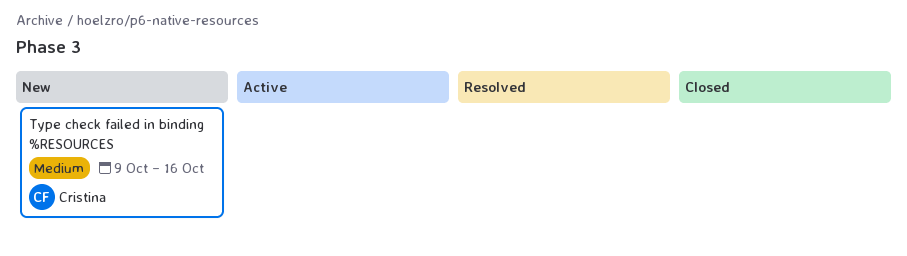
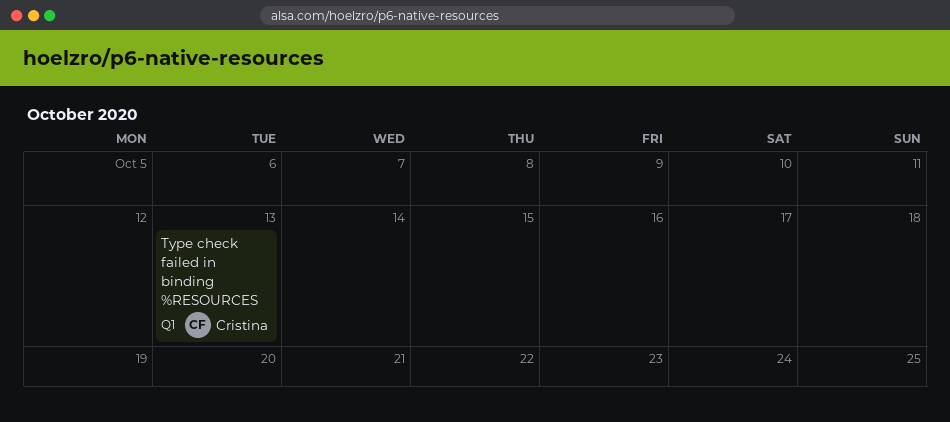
Type check failed in binding %RESOURCES, due: Oct 16 -> Oct 13

